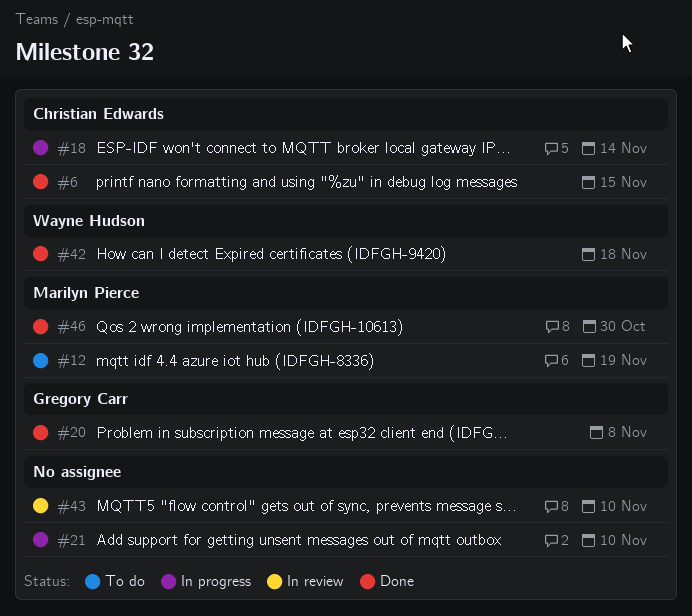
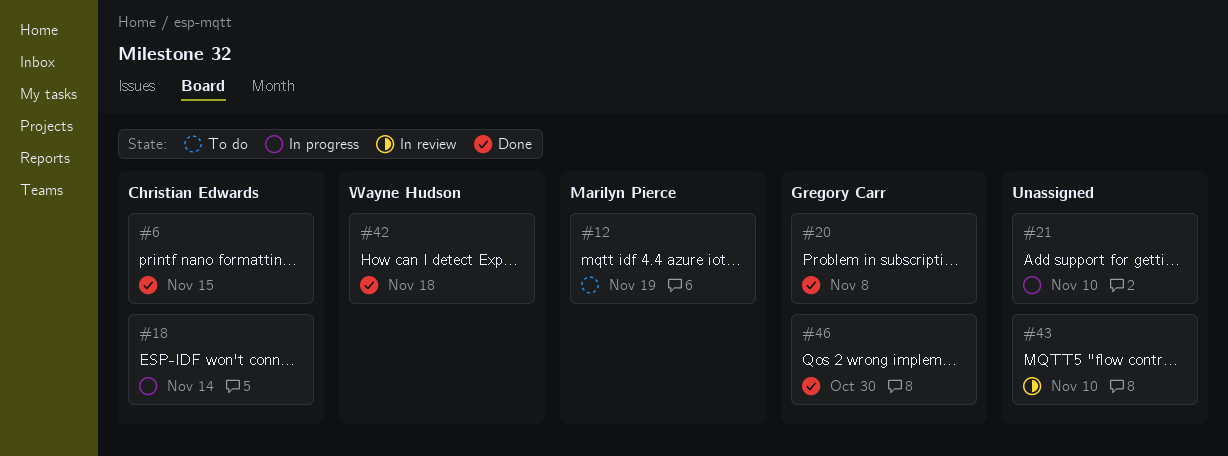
#46, owner: Marilyn Pierce -> Gregory Carr

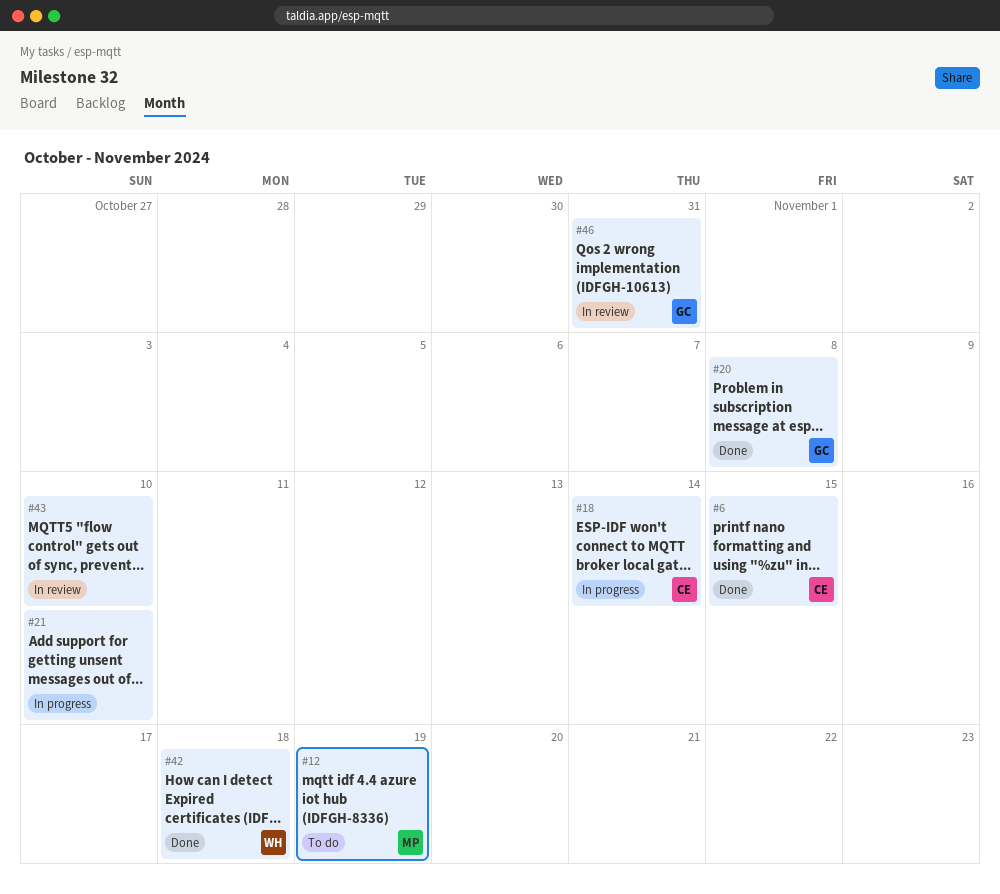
#46, status: Done -> In review
#46, due: Oct 30 -> Oct 31

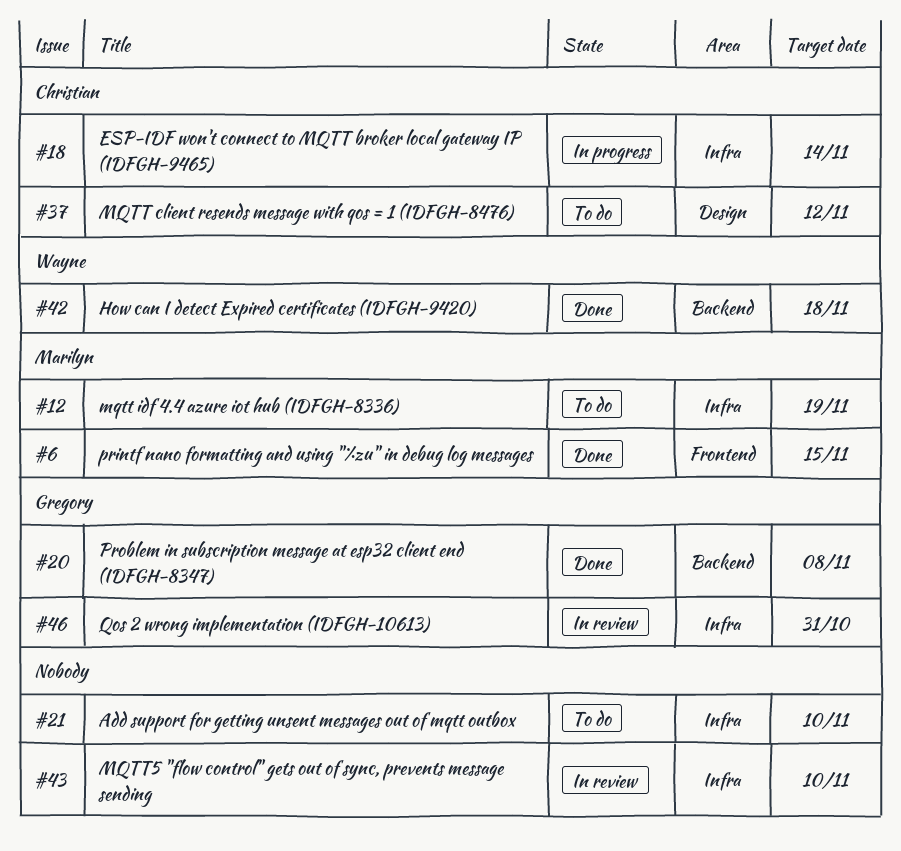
#6, owner: Christian -> Marilyn
#21, status: In progress -> To do
#37: none -> present

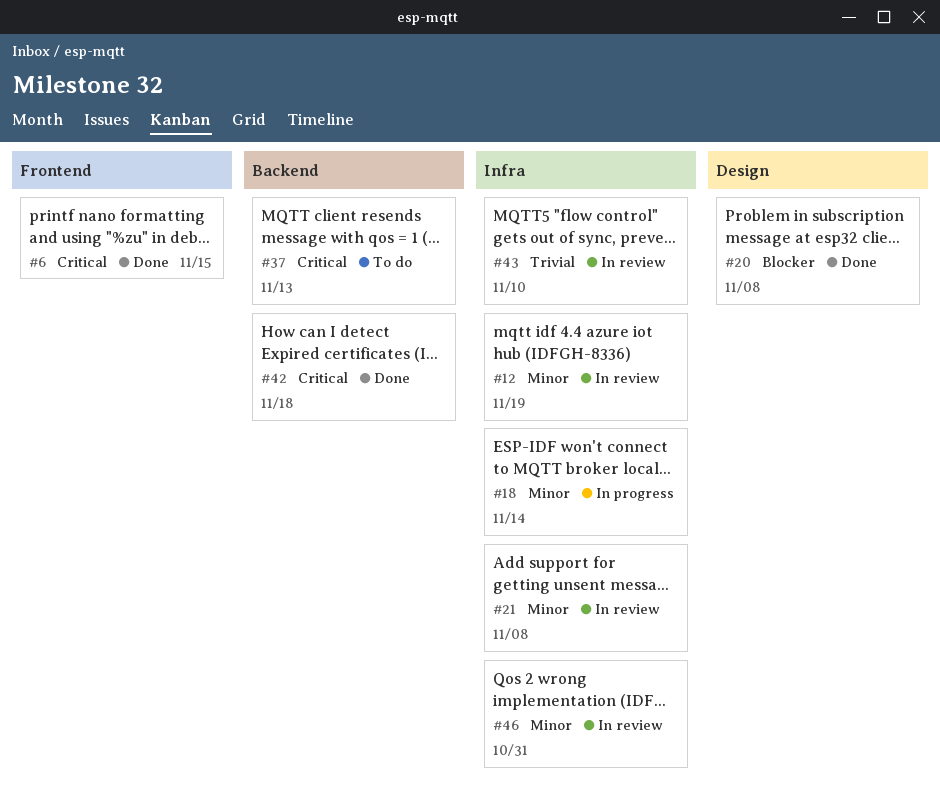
#12, status: To do -> In review
#20, label: Backend -> Design
#21, status: To do -> In review
#21, due: Nov 10 -> Nov 8
#37, label: Design -> Backend
#37, due: Nov 12 -> Nov 13

